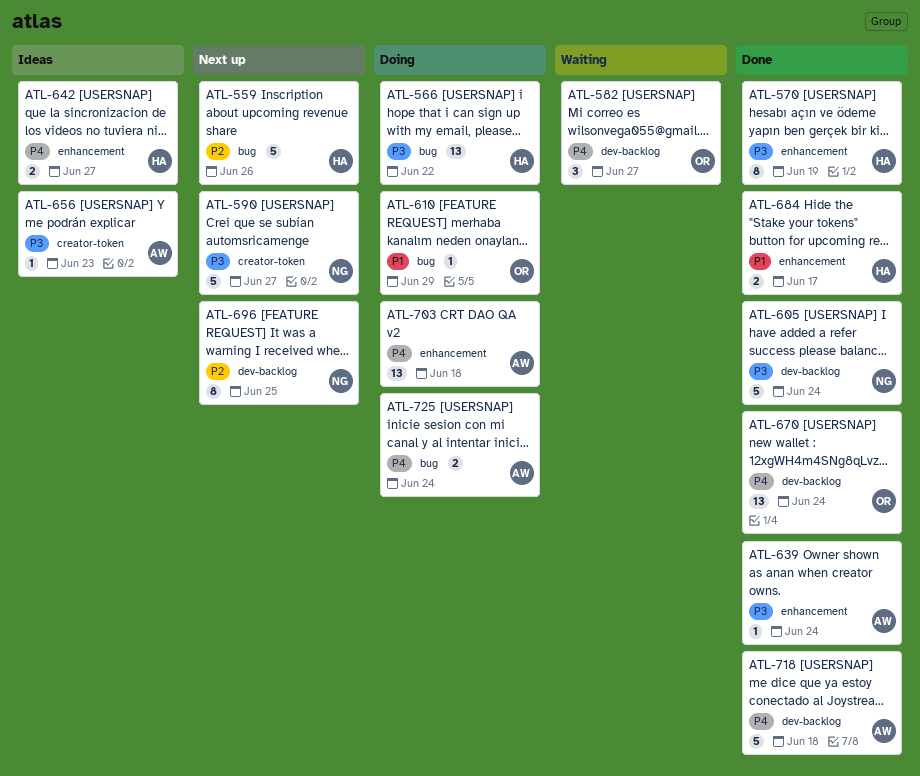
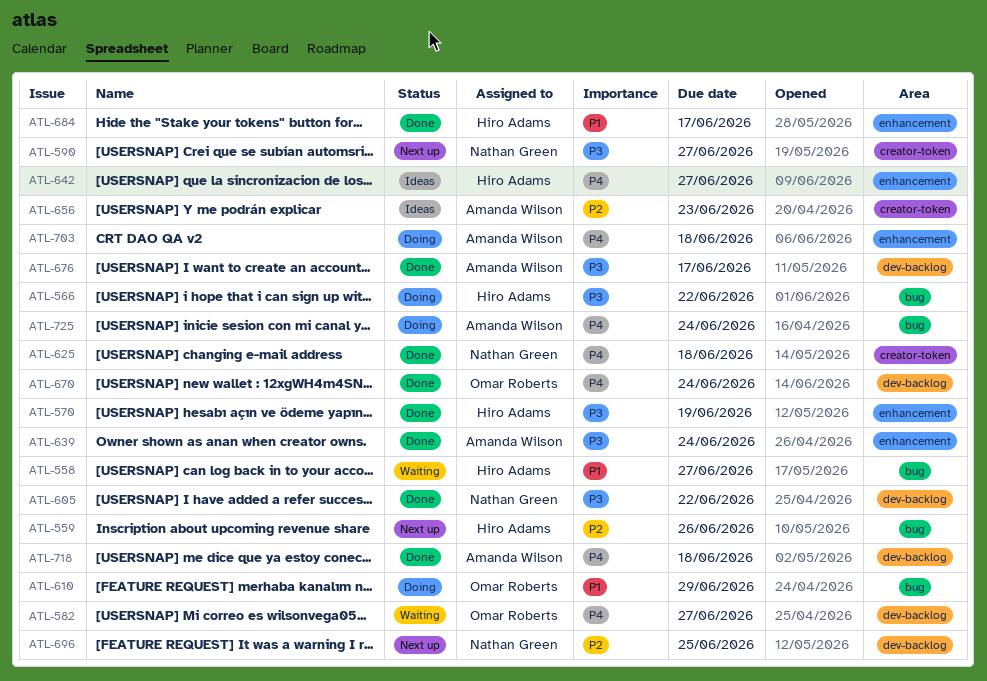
ATL-558: none -> present
ATL-605, due: Jun 24 -> Jun 22
ATL-625: none -> present
ATL-656, priority: P3 -> P2
ATL-676: none -> present

